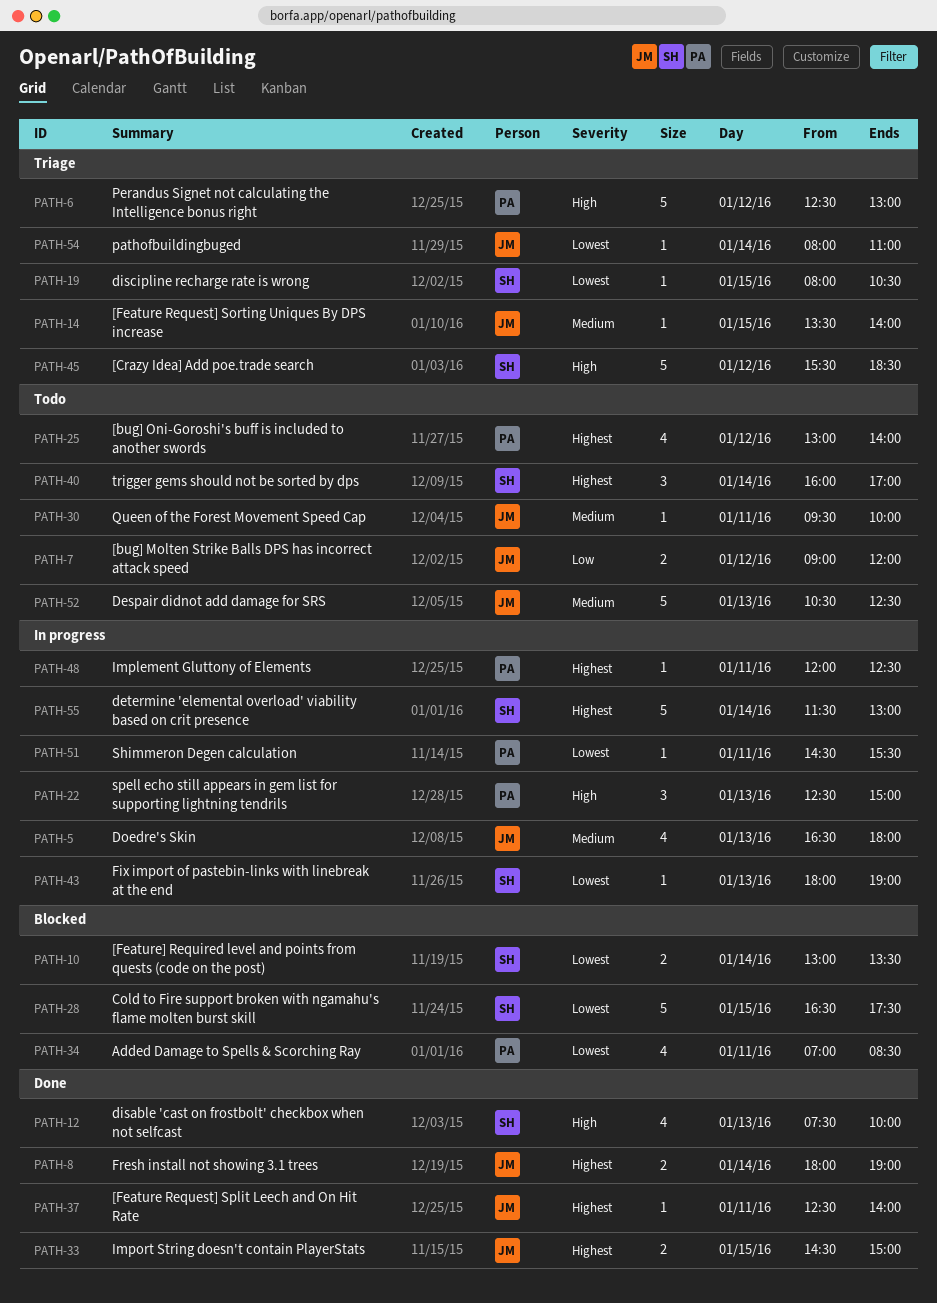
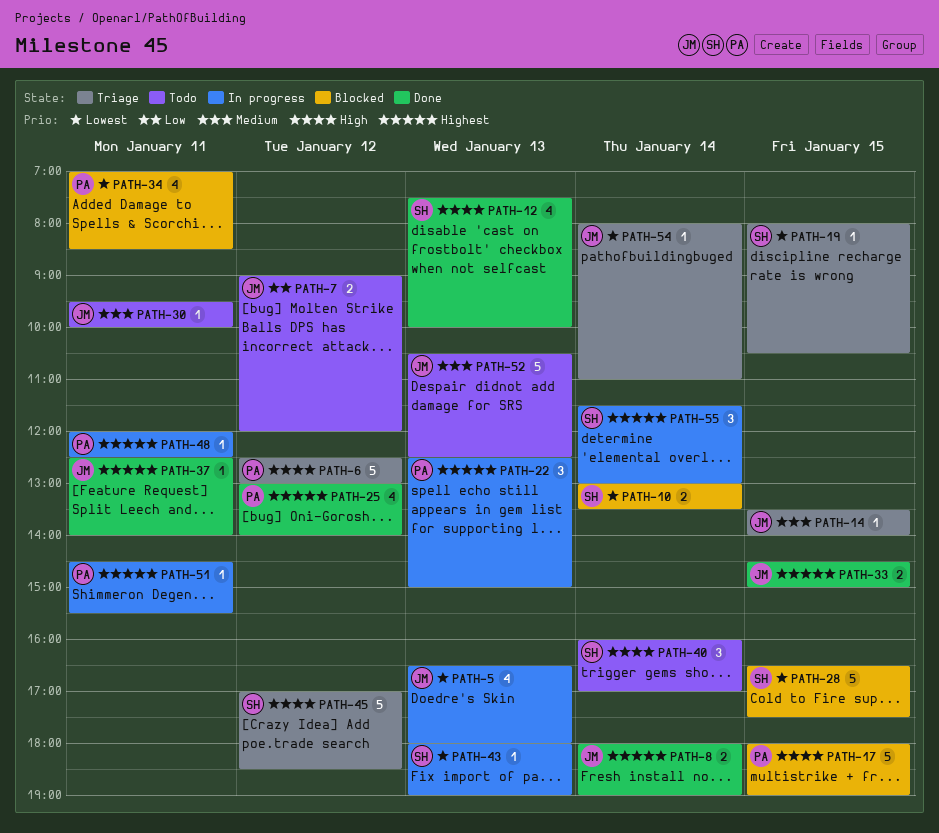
PATH-5, priority: Medium -> Lowest
PATH-17: none -> present
PATH-22, priority: High -> Highest
PATH-25, status: Todo -> Done
PATH-40, priority: Highest -> High
PATH-45, begins: 15:30 -> 17:00
PATH-51, priority: Lowest -> Highest
PATH-55, estimate: 5 -> 3

